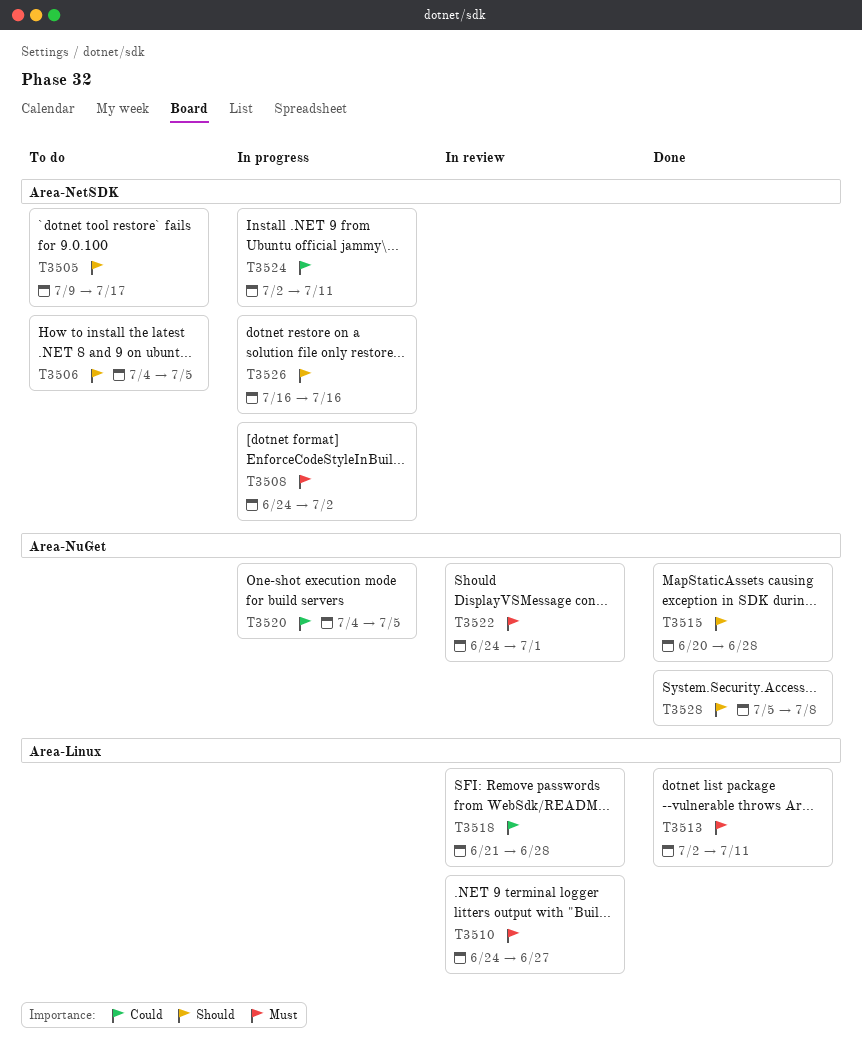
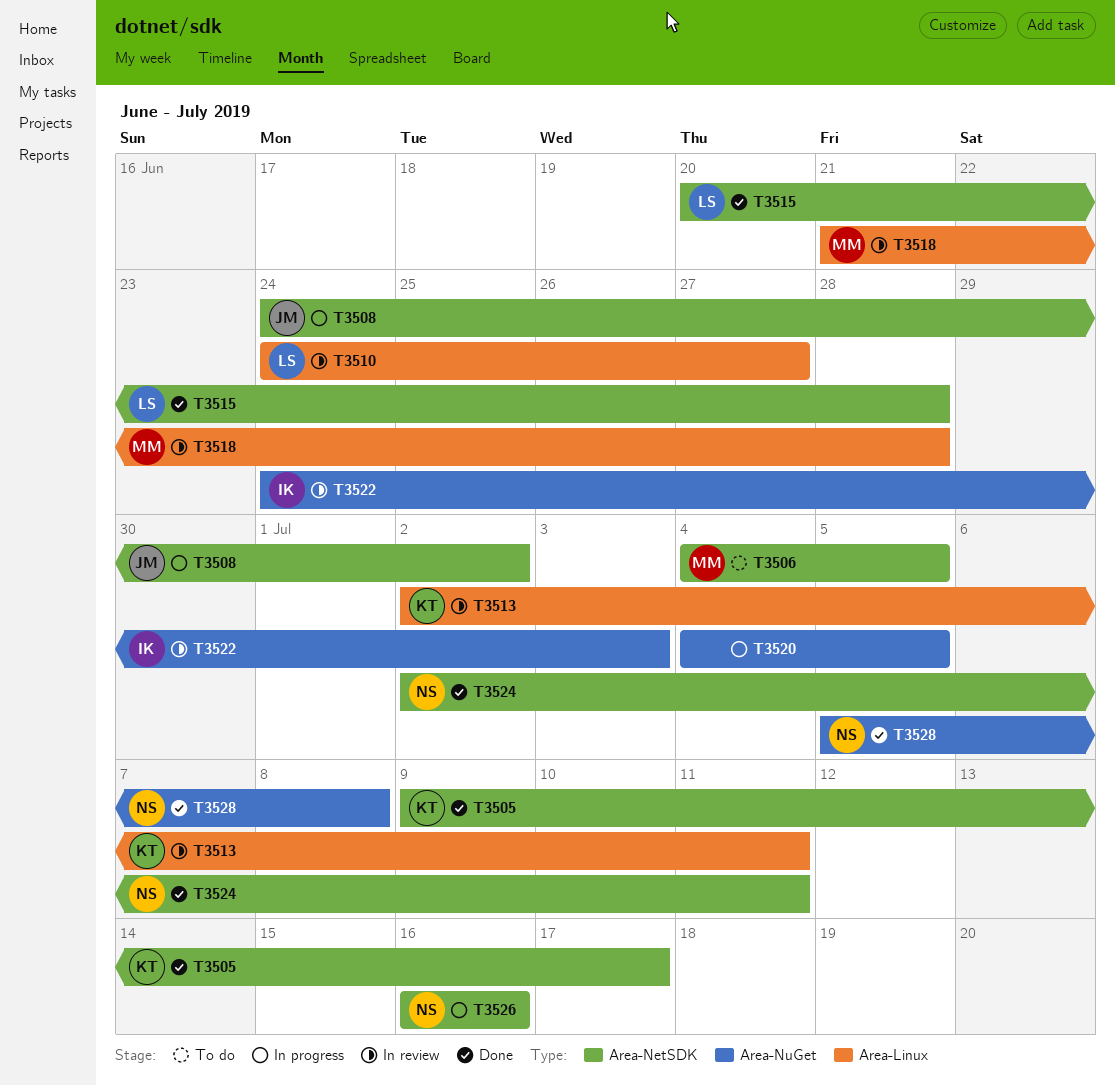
T3505, status: To do -> Done
T3513, status: Done -> In review
T3515, label: Area-NuGet -> Area-NetSDK
T3522, due: Jul 1 -> Jul 3
T3524, status: In progress -> Done

